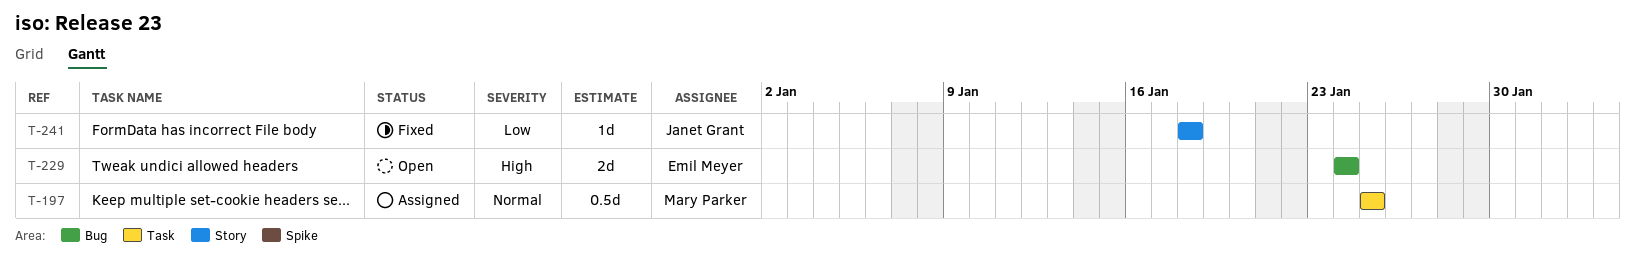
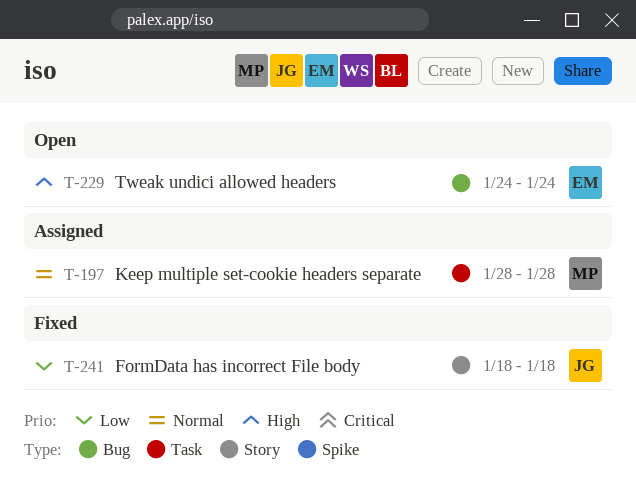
T-197, start: Jan 25 -> Jan 28
T-197, due: Jan 25 -> Jan 28

